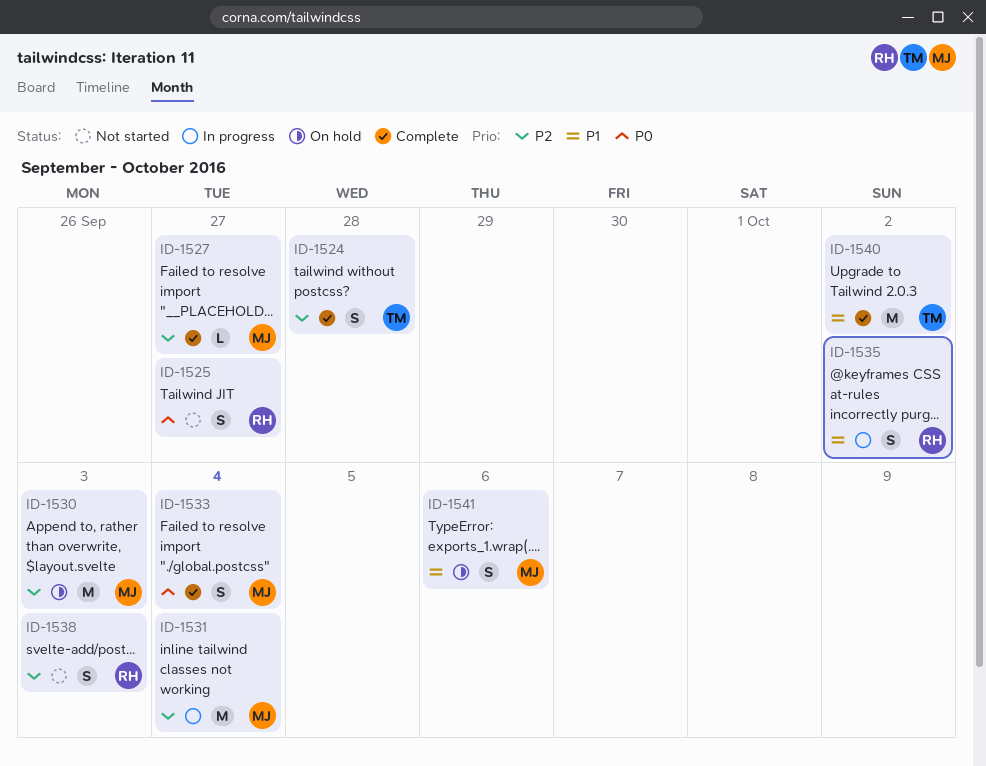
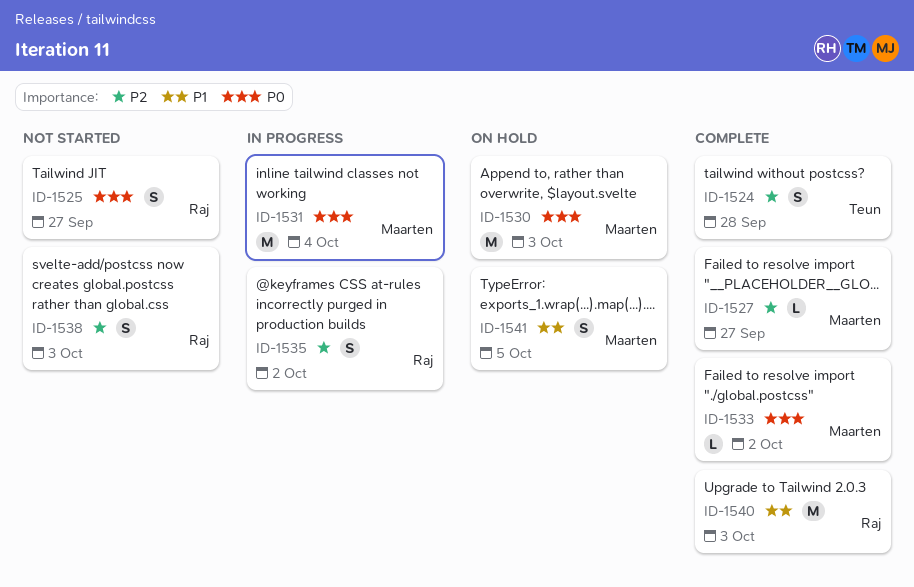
ID-1530, priority: P2 -> P0
ID-1531, priority: P2 -> P0
ID-1533, estimate: S -> L
ID-1533, due: Oct 4 -> Oct 2
ID-1535, priority: P1 -> P2
ID-1540, owner: Teun -> Raj
ID-1540, due: Oct 2 -> Oct 3
ID-1541, due: Oct 6 -> Oct 5

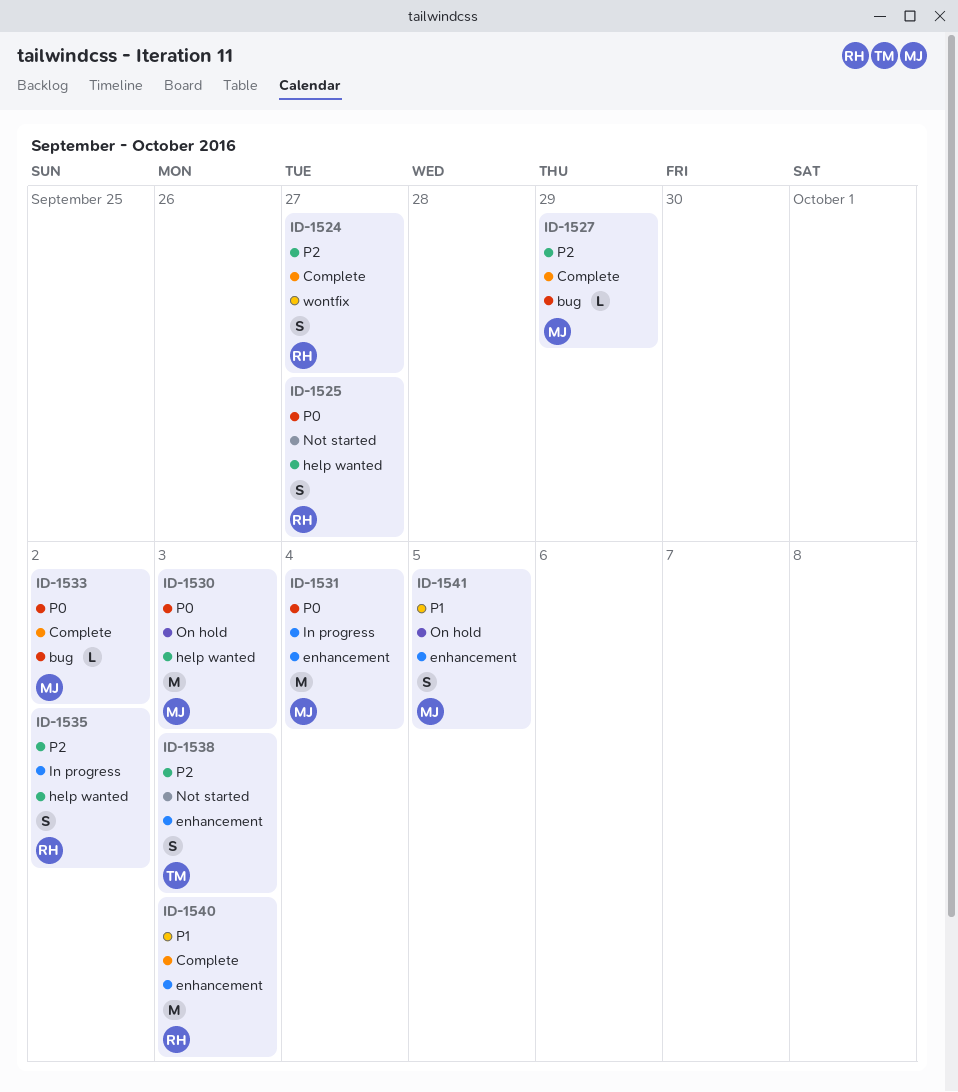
ID-1524, owner: Teun -> Raj
ID-1524, due: Sep 28 -> Sep 27
ID-1527, due: Sep 27 -> Sep 29
ID-1538, owner: Raj -> Teun

